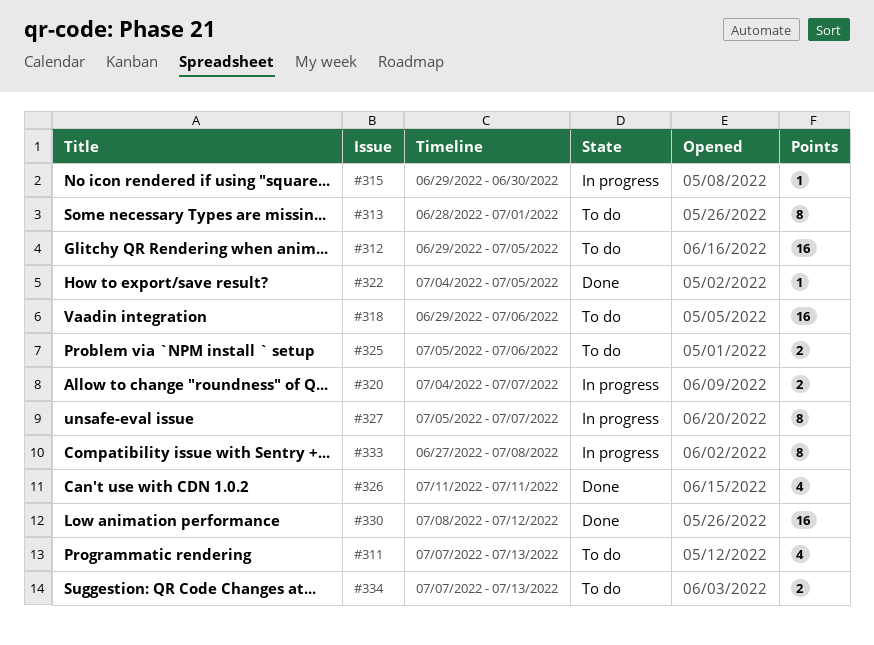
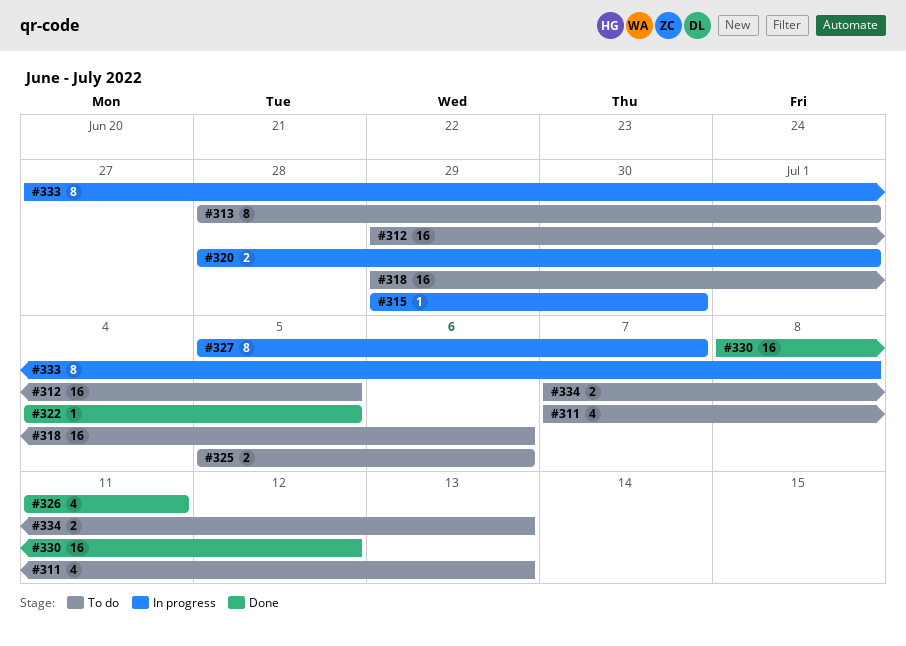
#320, start: Jul 4 -> Jun 28
#320, due: Jul 7 -> Jul 1

